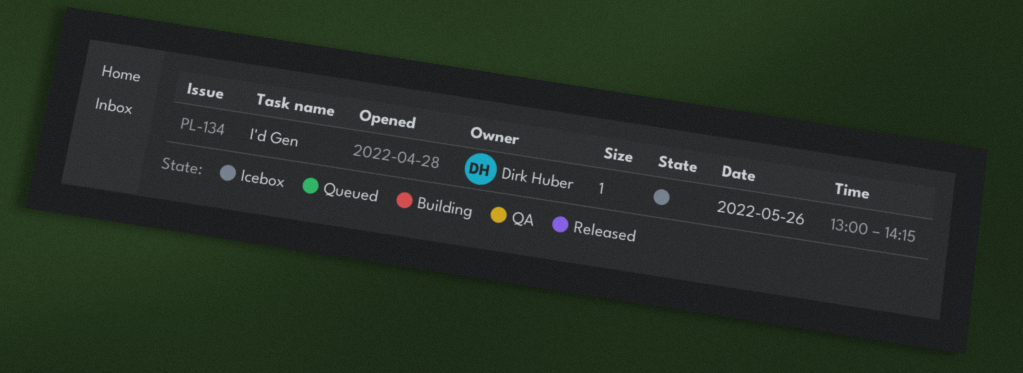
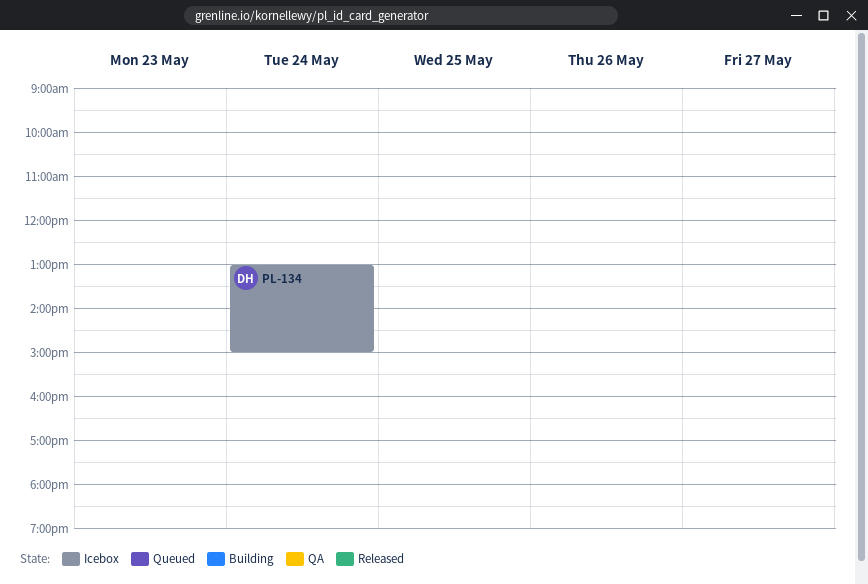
PL-134, day: May 26 -> May 24
PL-134, ends: 14:15 -> 15:00

